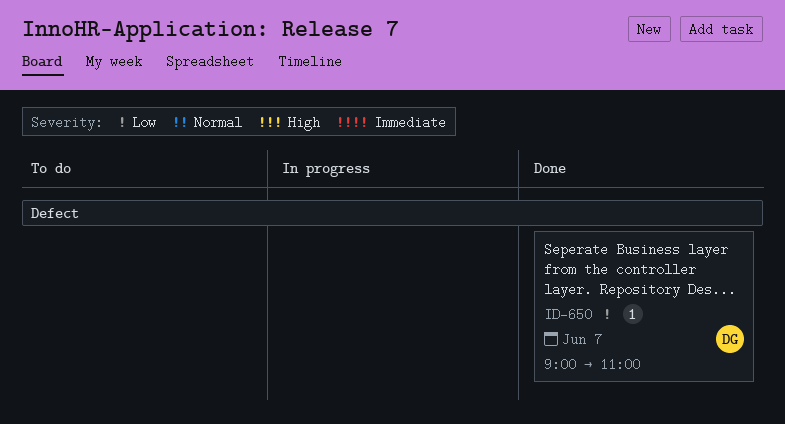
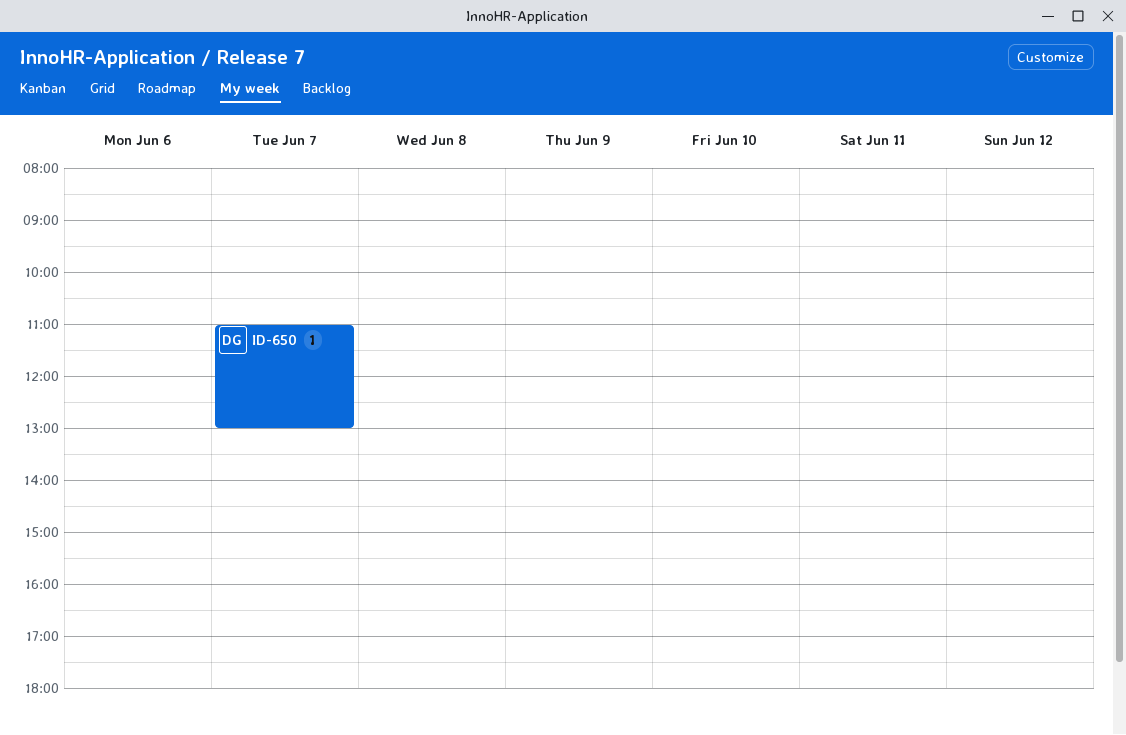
ID-650, begins: 09:00 -> 11:00
ID-650, ends: 11:00 -> 13:00

